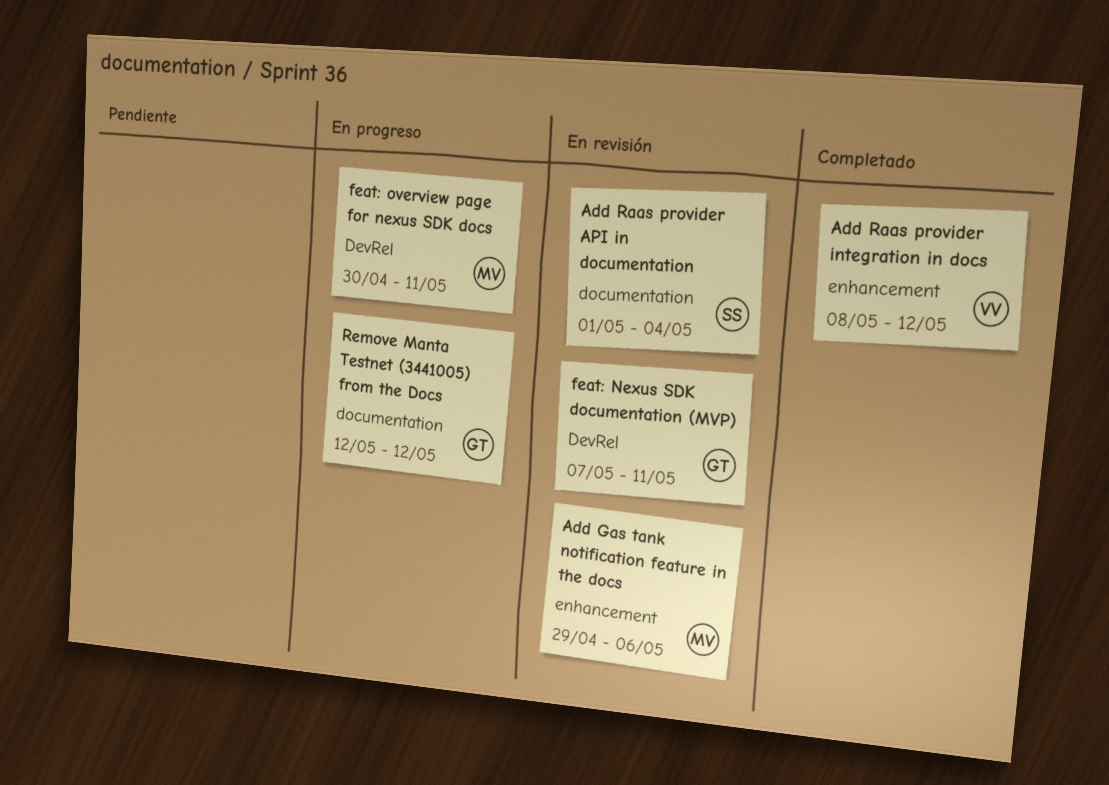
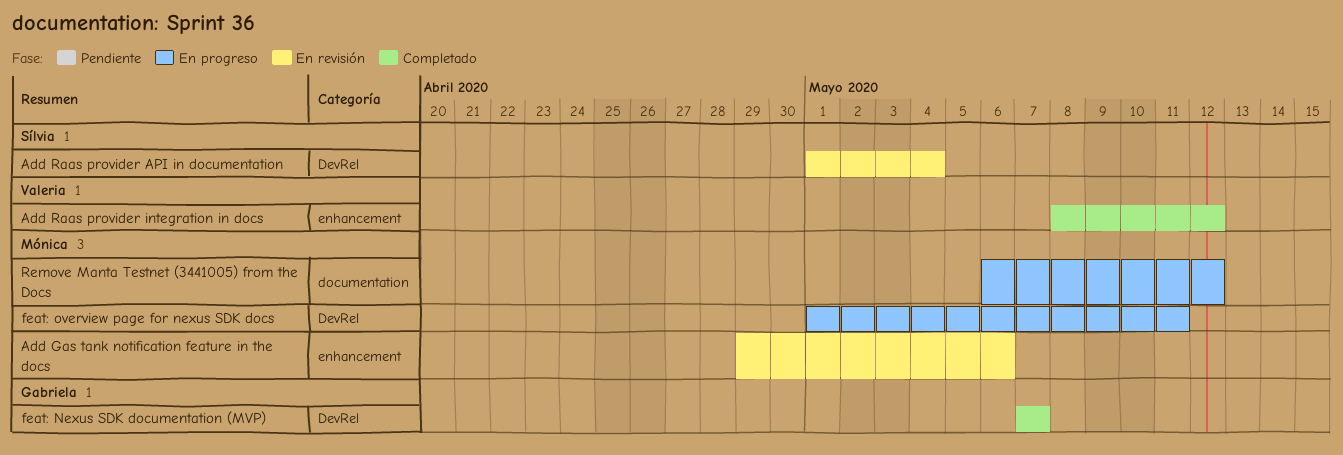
Add Raas provider API in documentation, label: documentation -> DevRel
feat: Nexus SDK documentation (MVP), status: En revisión -> Completado
feat: Nexus SDK documentation (MVP), due: May 11 -> May 7
feat: overview page for nexus SDK docs, start: Apr 30 -> May 1
Remove Manta Testnet (3441005) from the Docs, owner: Gabriela -> Mónica
Remove Manta Testnet (3441005) from the Docs, start: May 12 -> May 6

